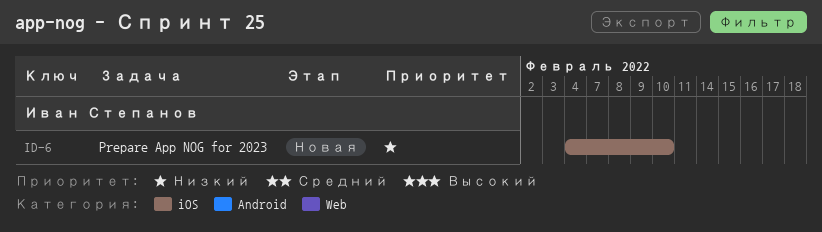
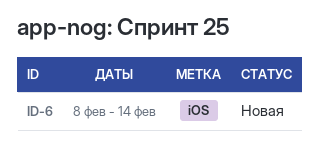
ID-6, start: Feb 4 -> Feb 8
ID-6, due: Feb 10 -> Feb 14

